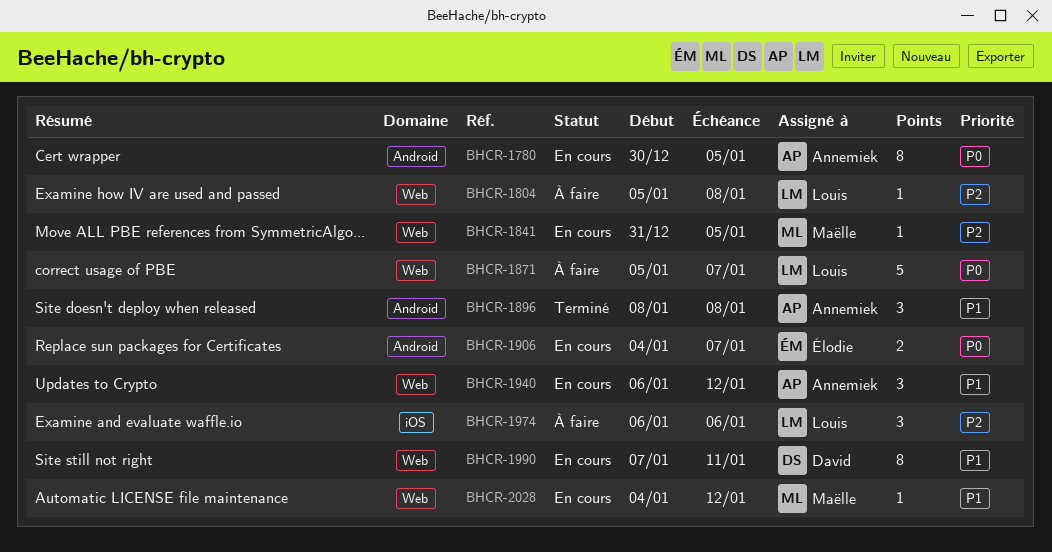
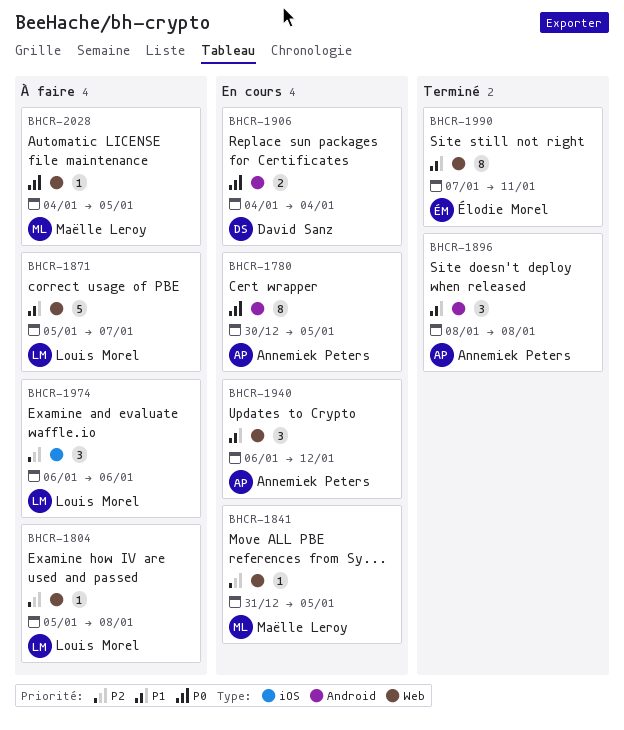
BHCR-1871, priority: P0 -> P1
BHCR-1906, owner: Élodie Morel -> David Sanz
BHCR-1906, due: Jan 7 -> Jan 4
BHCR-1990, status: En cours -> Terminé
BHCR-1990, owner: David Sanz -> Élodie Morel
BHCR-2028, status: En cours -> À faire
BHCR-2028, priority: P1 -> P0
BHCR-2028, due: Jan 12 -> Jan 5

